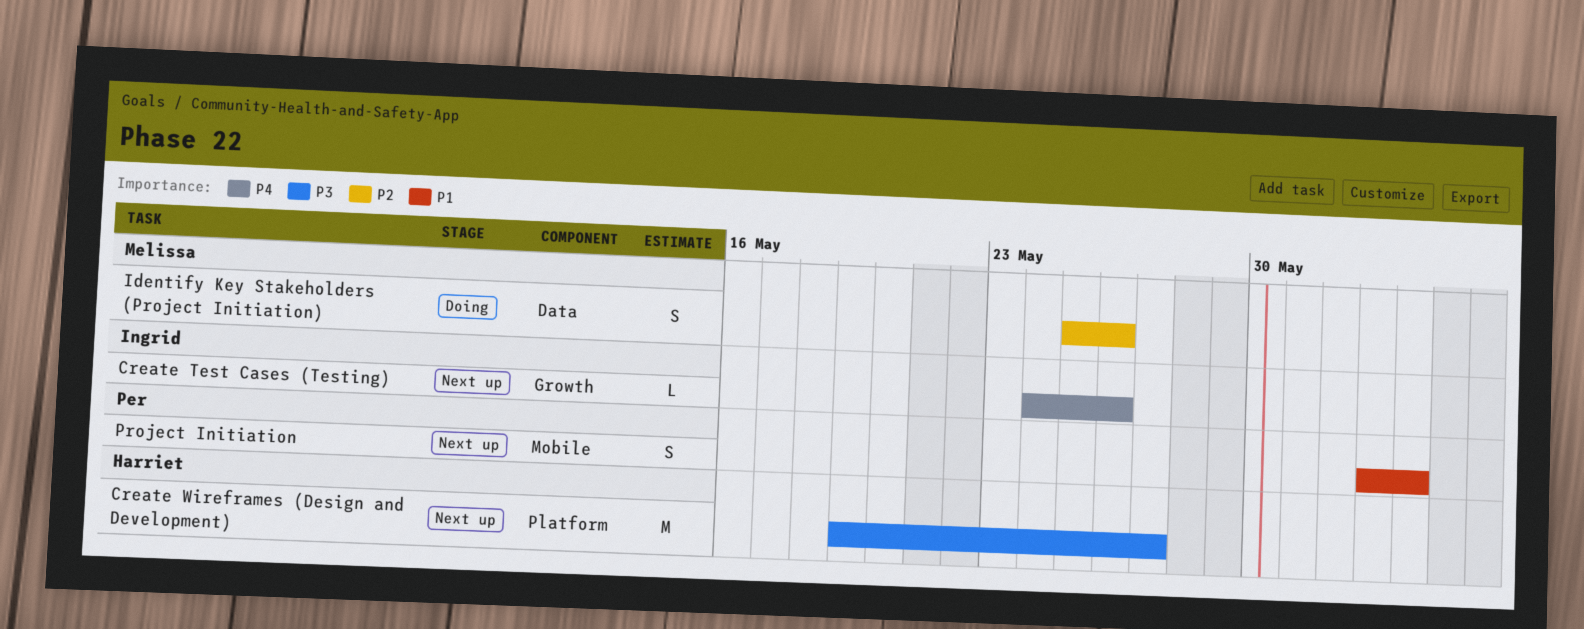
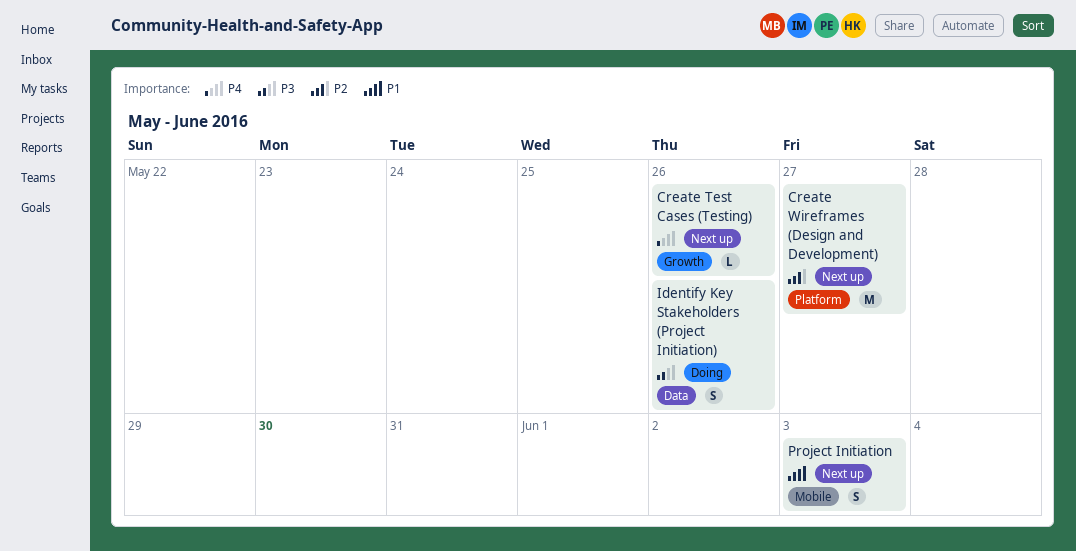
Create Wireframes (Design and Development), priority: P3 -> P2
Identify Key Stakeholders (Project Initiation), priority: P2 -> P3

